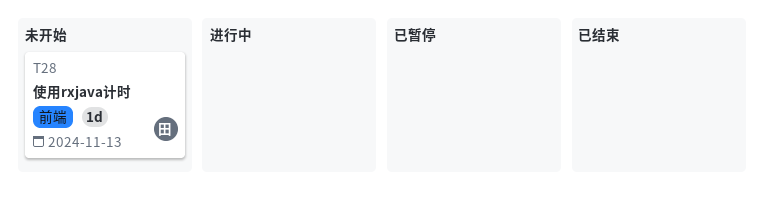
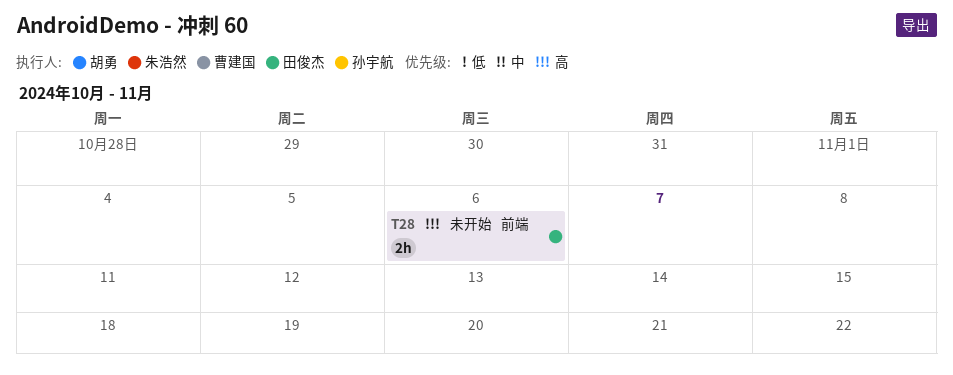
T28, estimate: 1d -> 2h
T28, due: Nov 13 -> Nov 6

